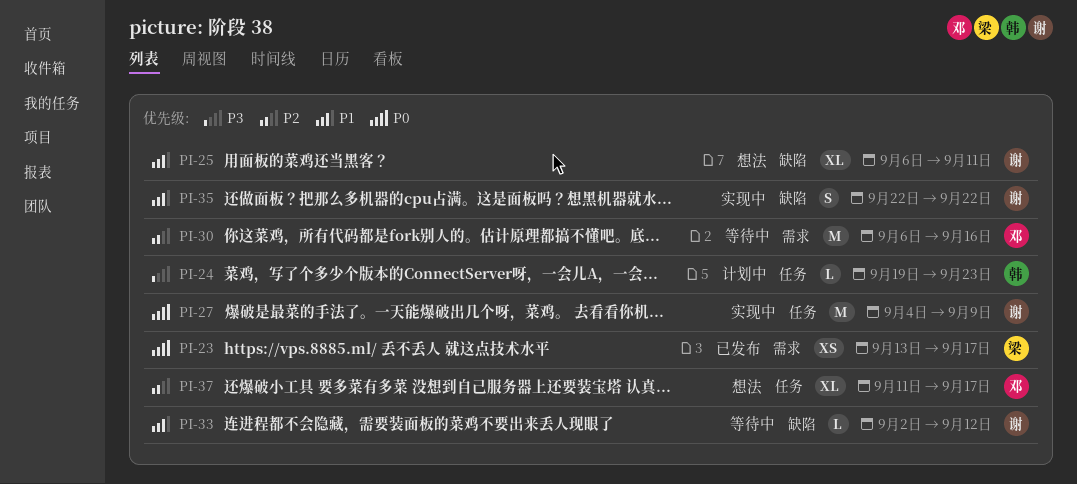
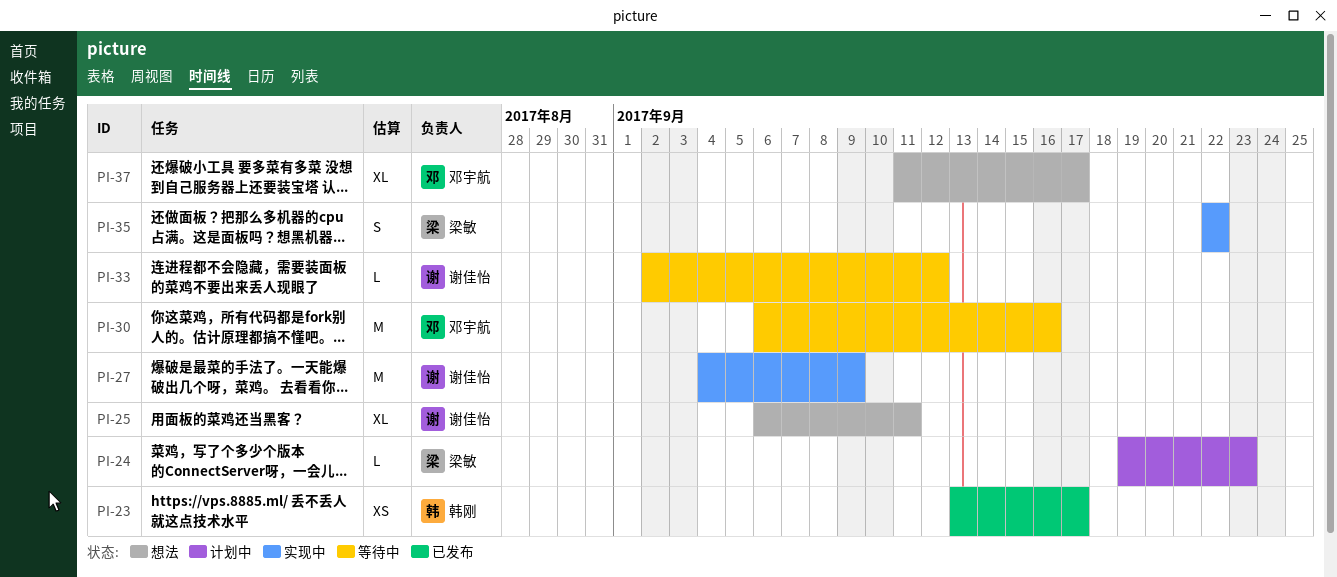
PI-23, owner: 梁敏 -> 韩刚
PI-24, owner: 韩刚 -> 梁敏
PI-35, owner: 谢佳怡 -> 梁敏

